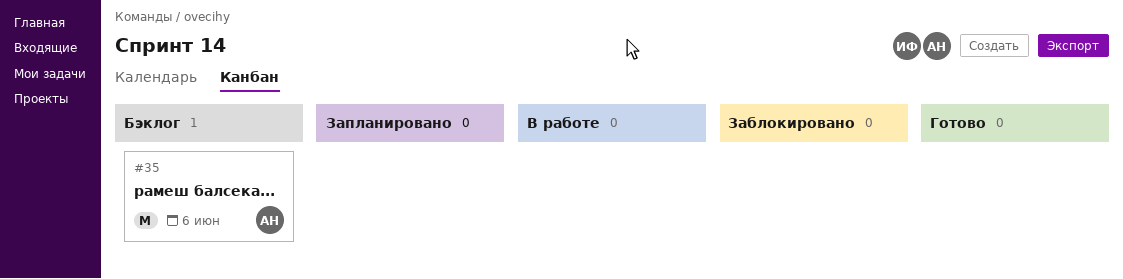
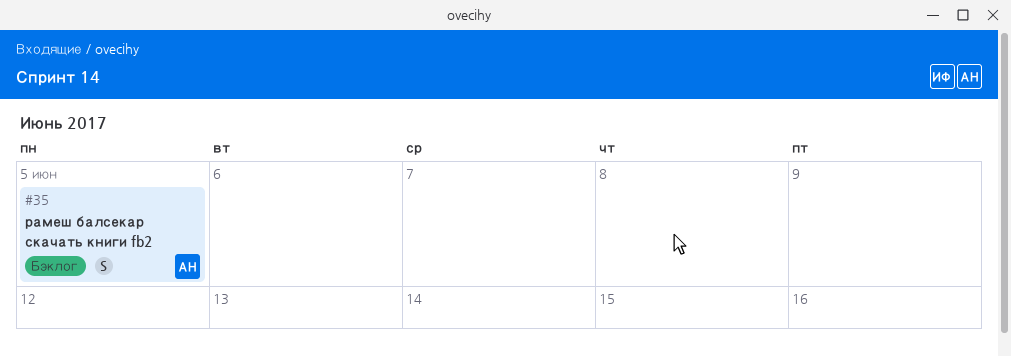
#35, estimate: M -> S
#35, due: Jun 6 -> Jun 5

